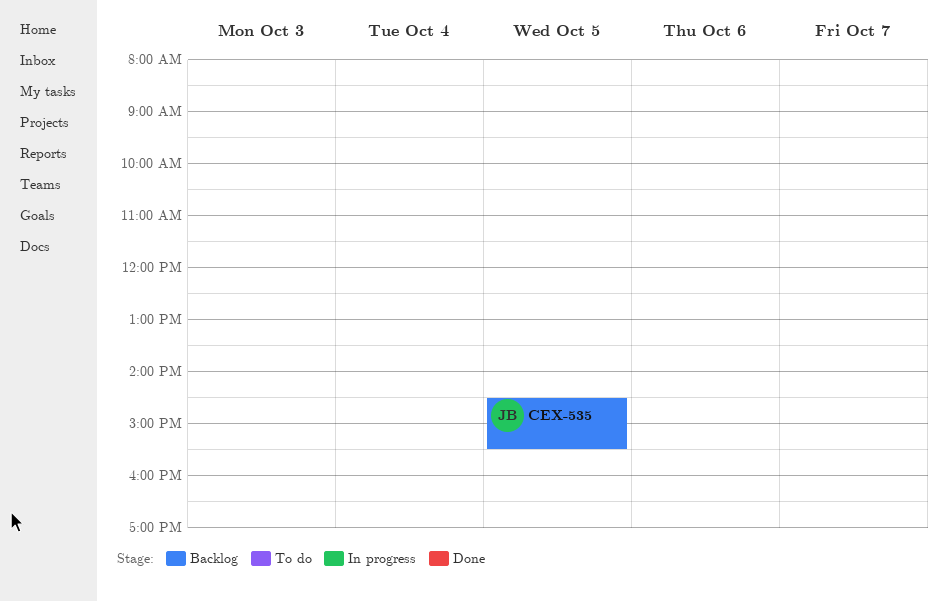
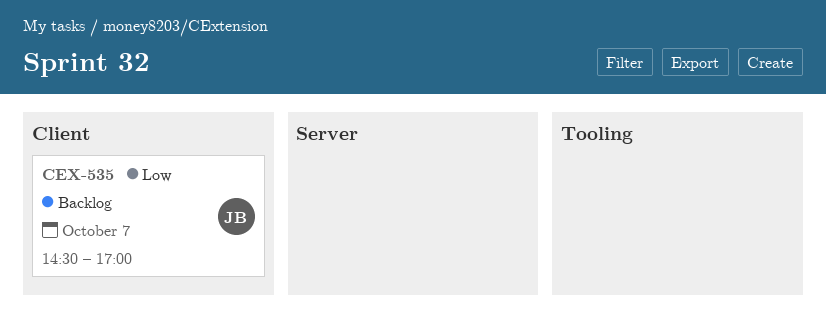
CEX-535, day: Oct 5 -> Oct 7
CEX-535, ends: 15:30 -> 17:00

